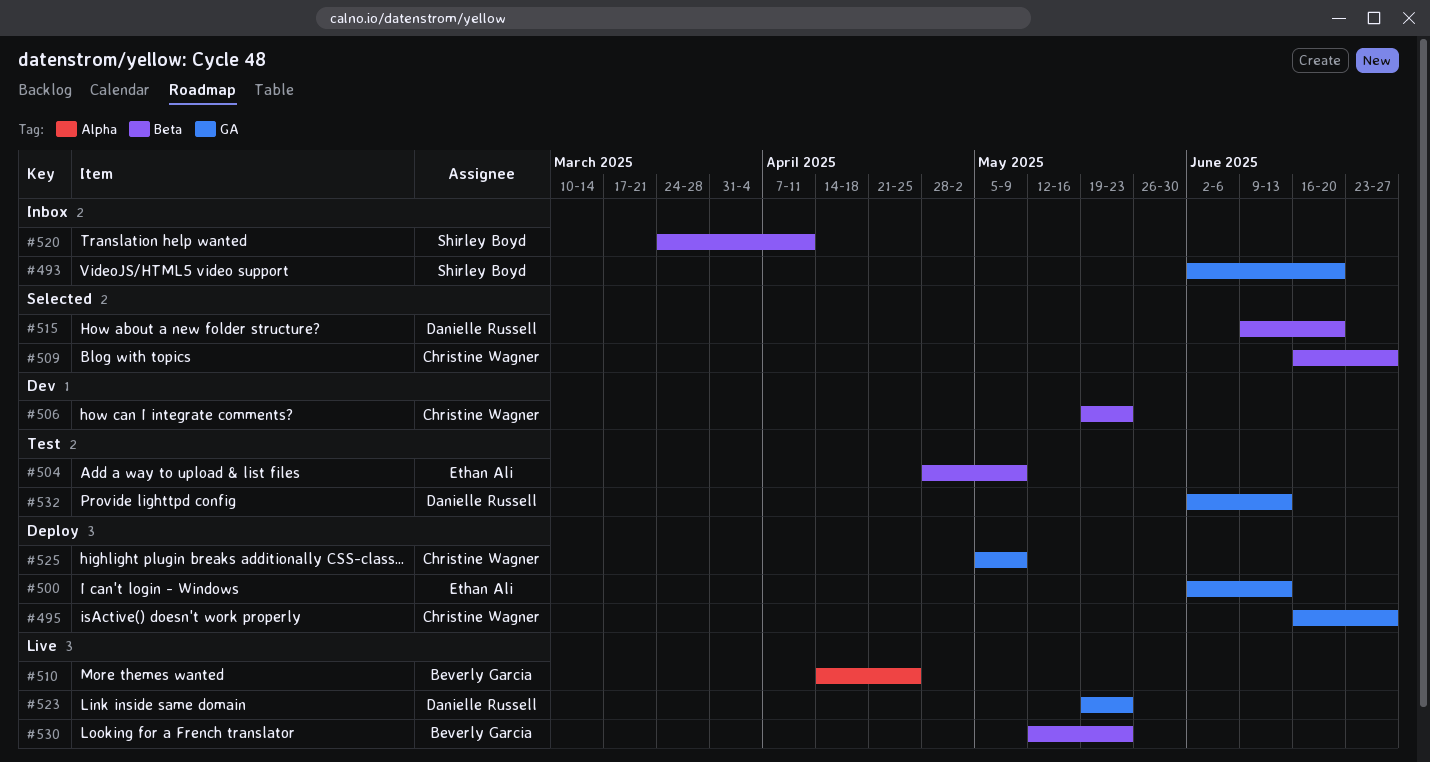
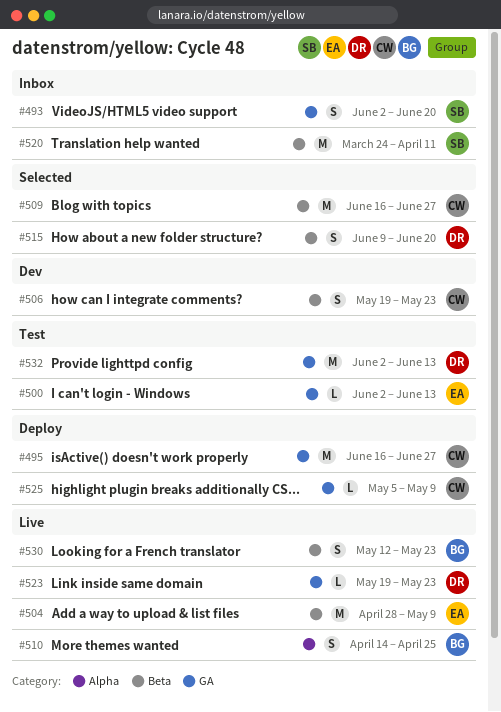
#500, status: Deploy -> Test
#504, status: Test -> Live

